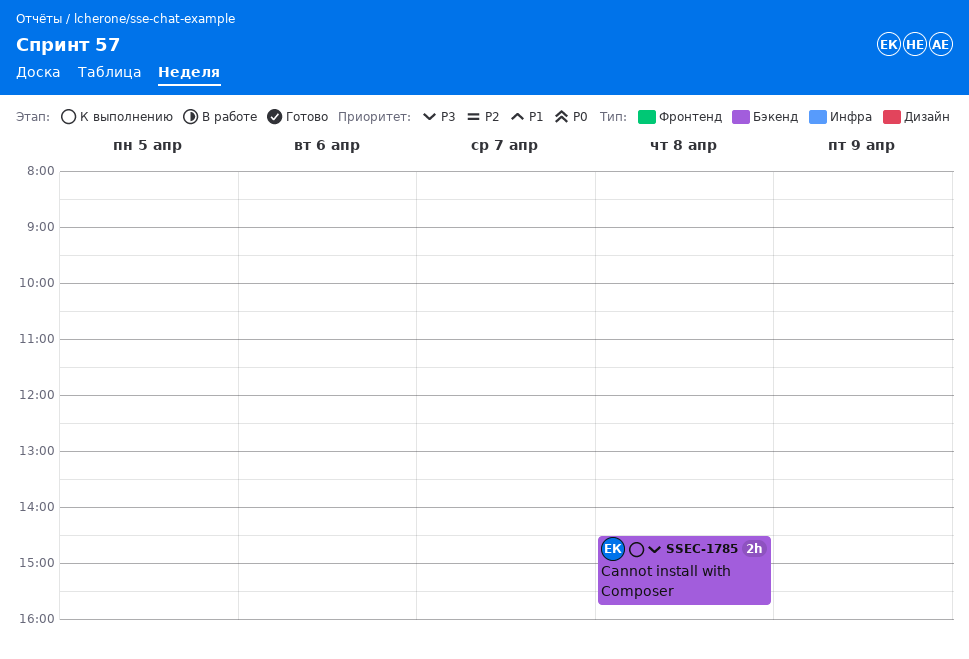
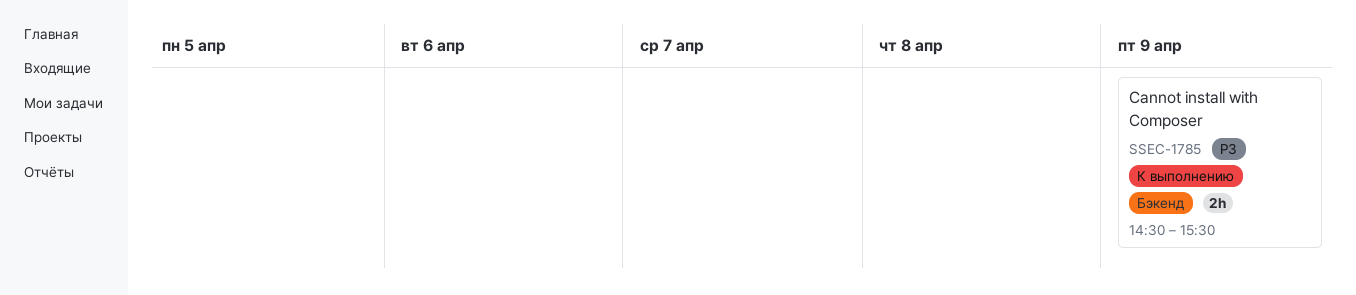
SSEC-1785, day: Apr 8 -> Apr 9
SSEC-1785, ends: 15:45 -> 15:30

